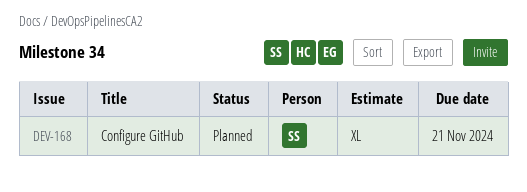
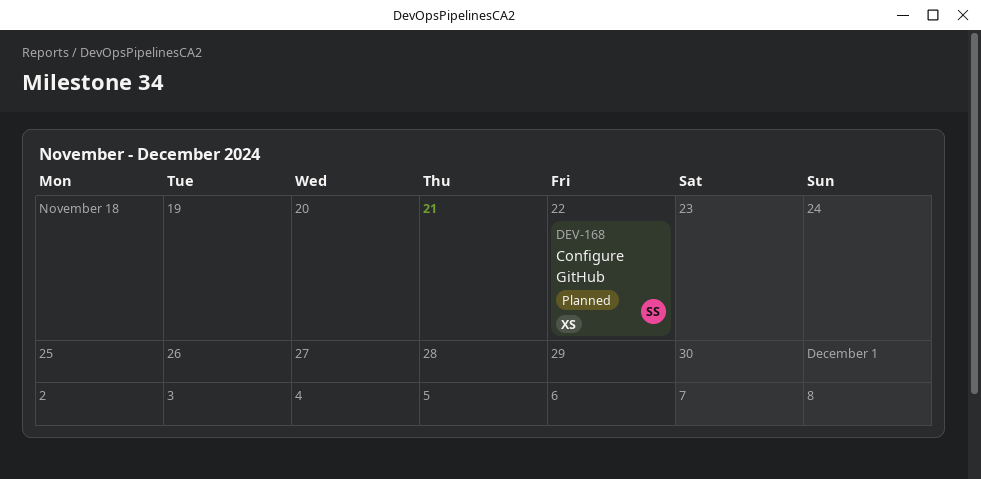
DEV-168, estimate: XL -> XS
DEV-168, due: Nov 21 -> Nov 22

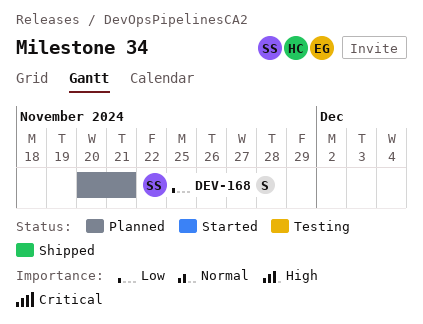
DEV-168, estimate: XS -> S
DEV-168, due: Nov 22 -> Nov 21

